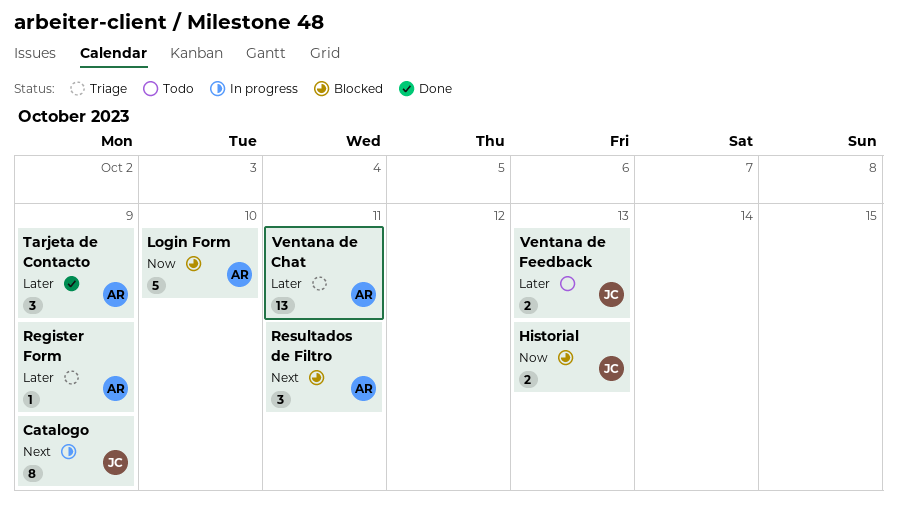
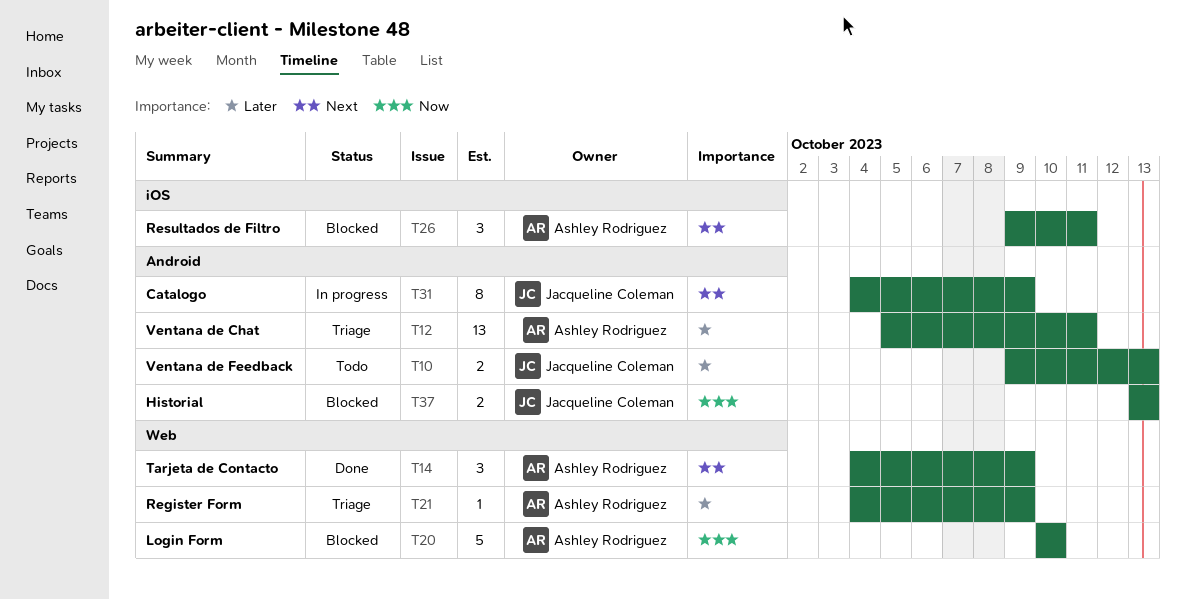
Tarjeta de Contacto, priority: Later -> Next

